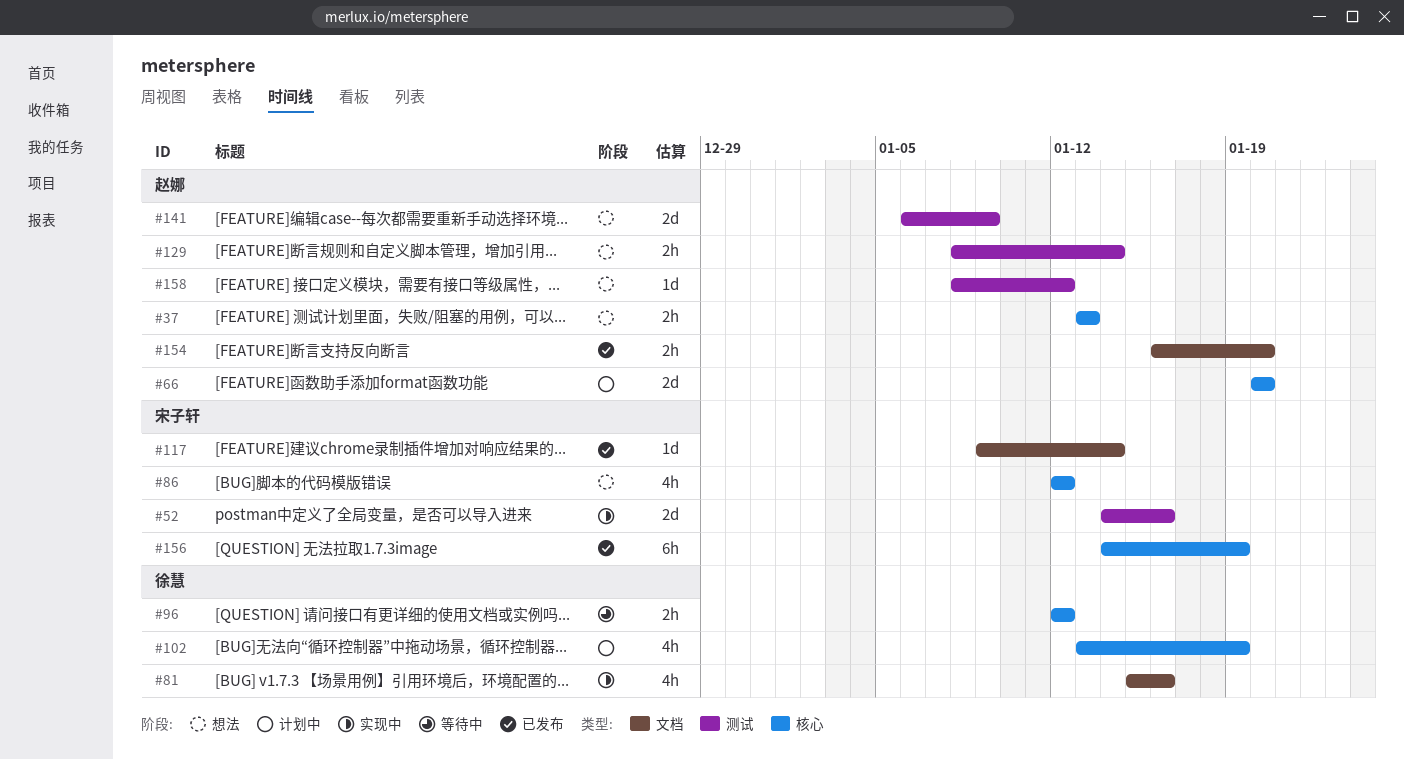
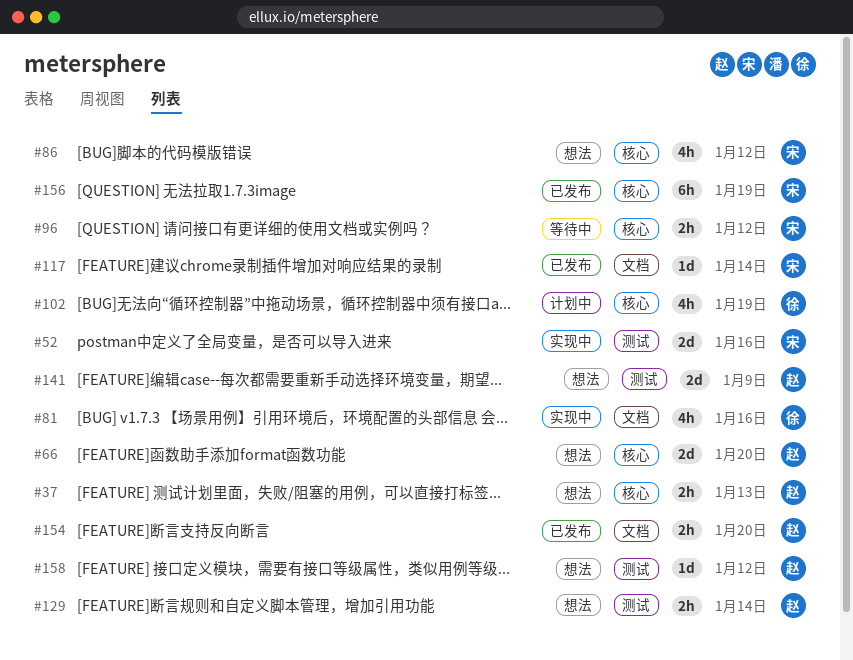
#66, status: 计划中 -> 想法
#96, owner: 徐慧 -> 宋子轩

